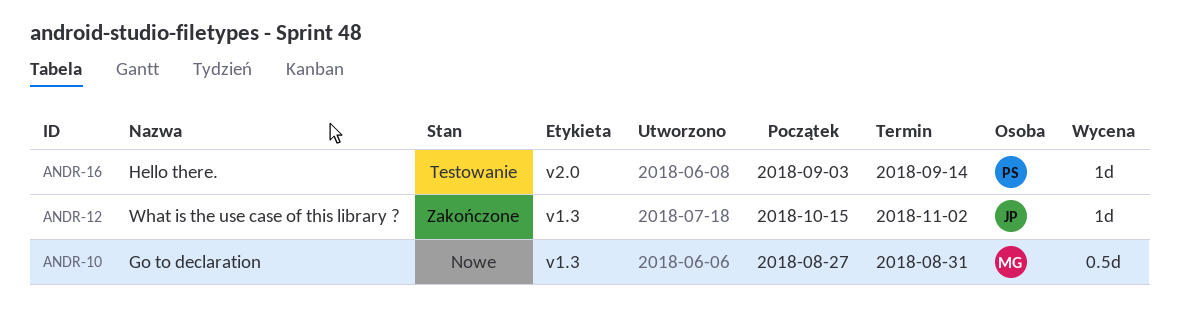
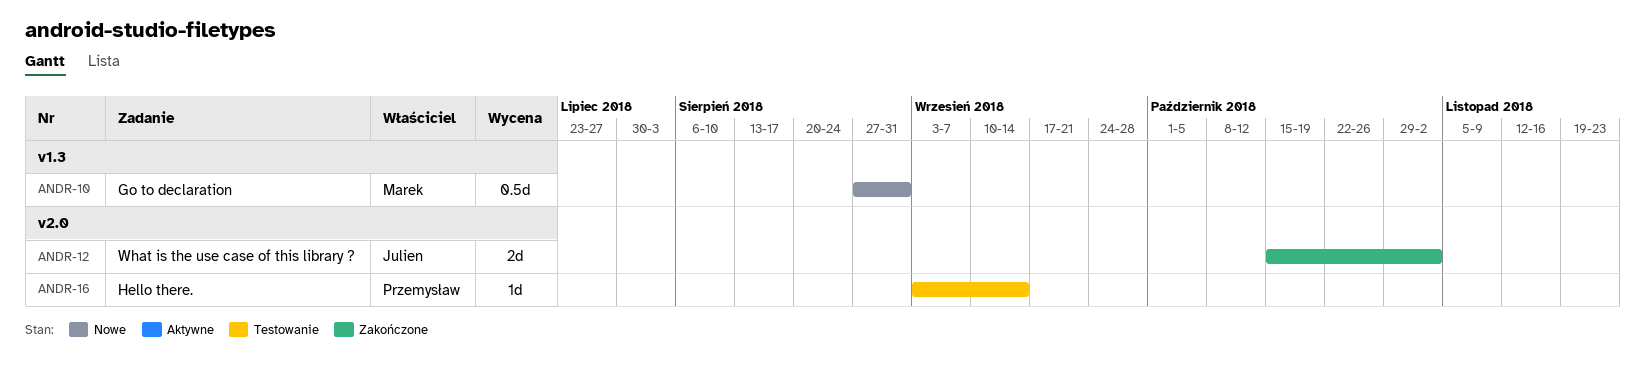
ANDR-12, label: v1.3 -> v2.0
ANDR-12, estimate: 1d -> 2d

